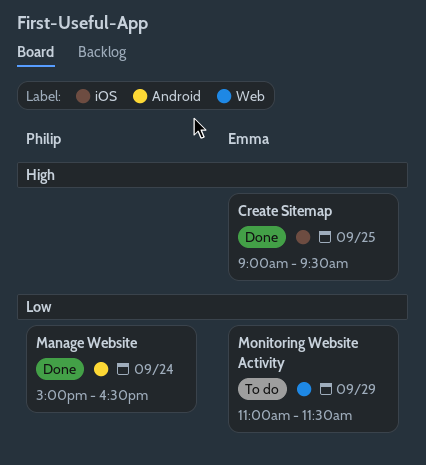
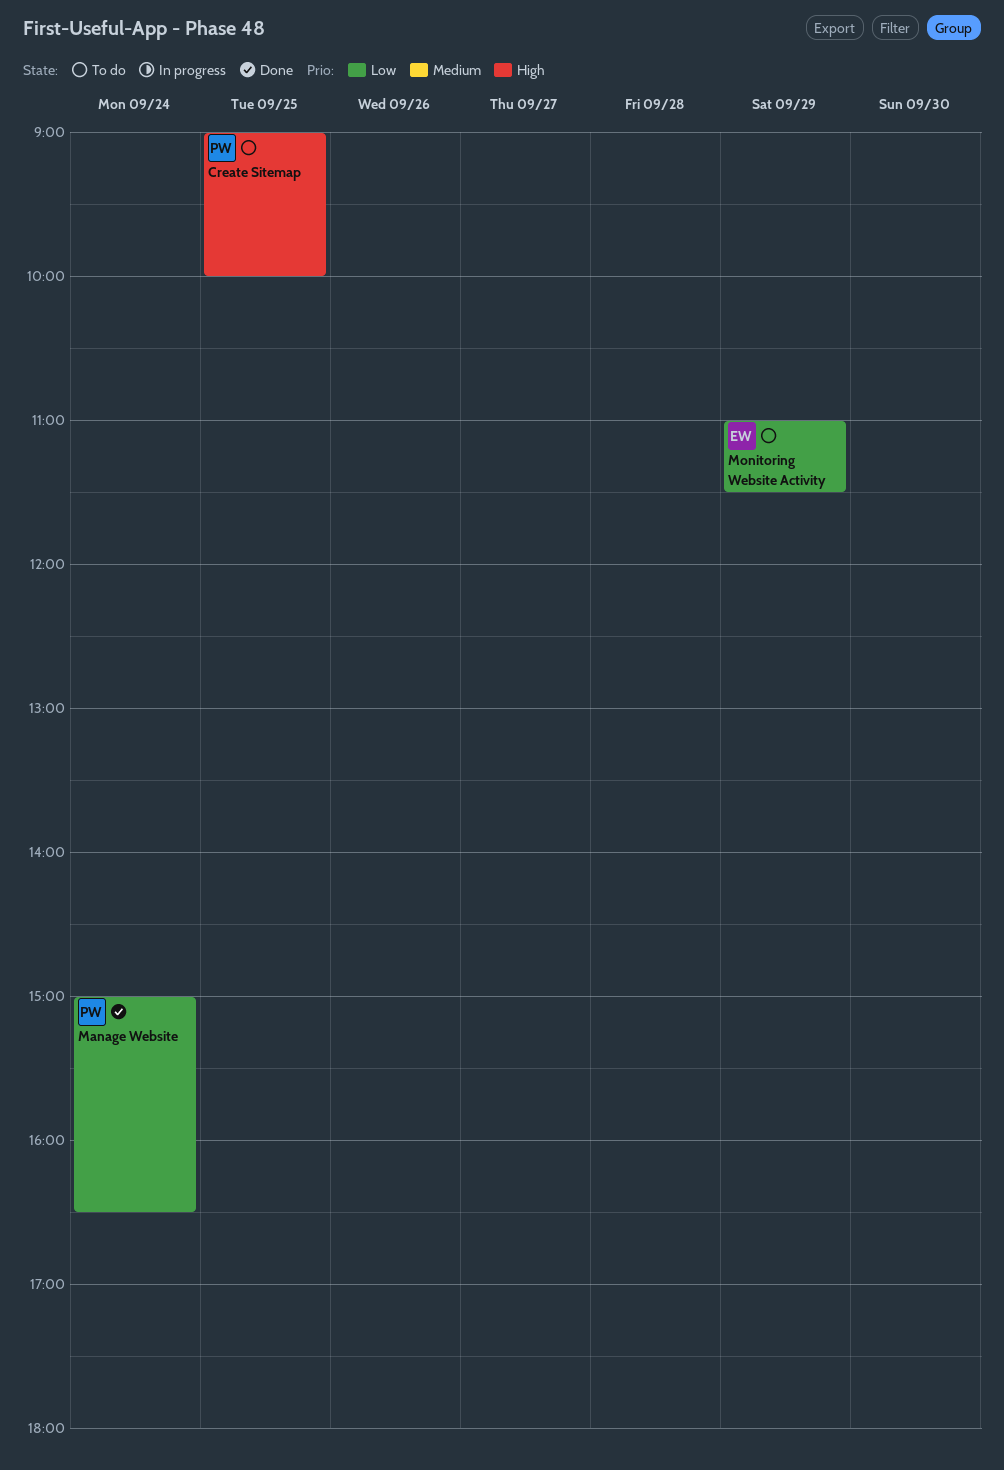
Create Sitemap, status: Done -> To do
Create Sitemap, owner: Emma -> Philip
Create Sitemap, ends: 09:30 -> 10:00

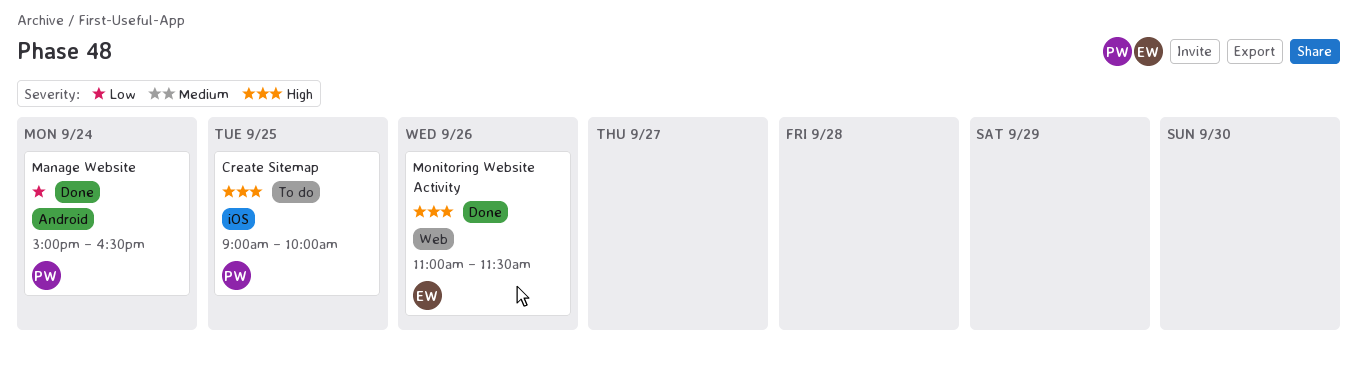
Monitoring Website Activity, status: To do -> Done
Monitoring Website Activity, priority: Low -> High
Monitoring Website Activity, day: Sep 29 -> Sep 26

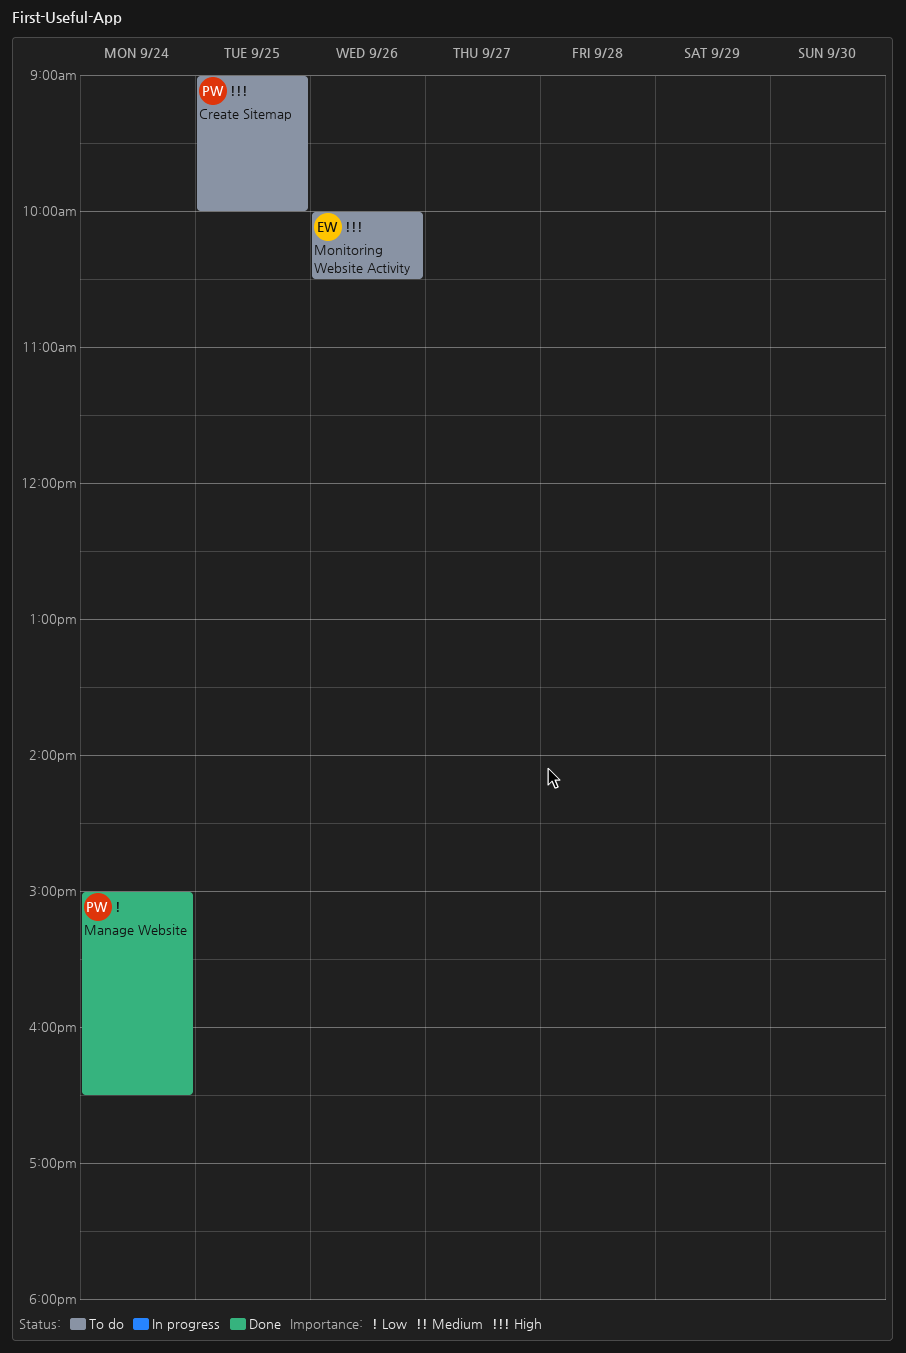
Monitoring Website Activity, status: Done -> To do
Monitoring Website Activity, begins: 11:00 -> 10:00
Monitoring Website Activity, ends: 11:30 -> 10:30

